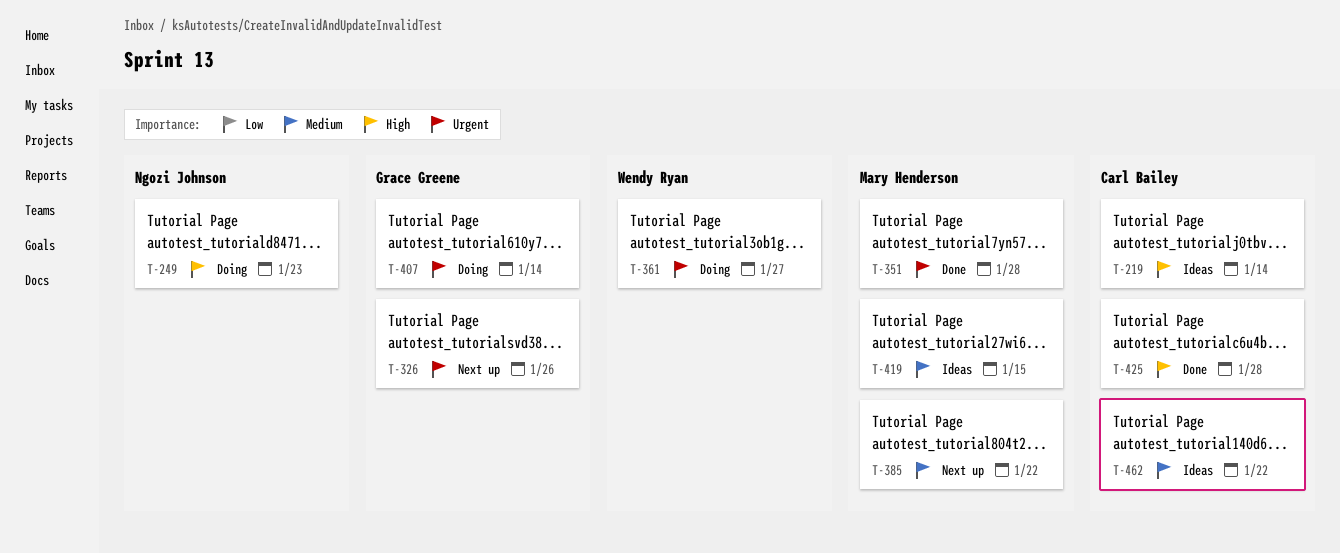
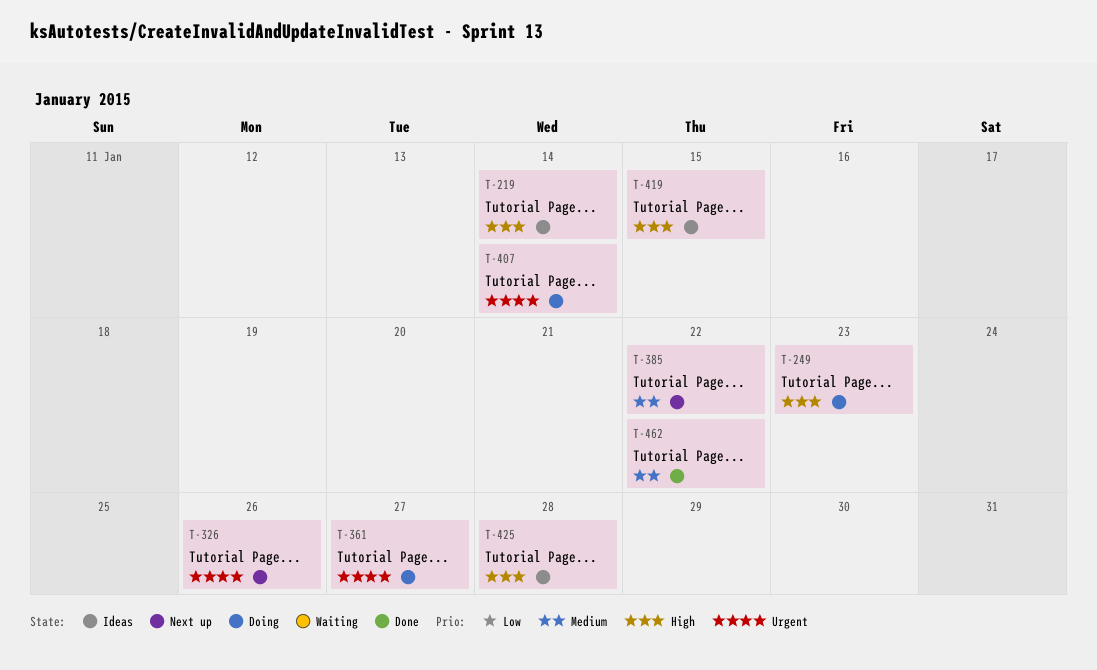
T-351: present -> none
T-419, priority: Medium -> High
T-425, status: Done -> Ideas
T-462, status: Ideas -> Done

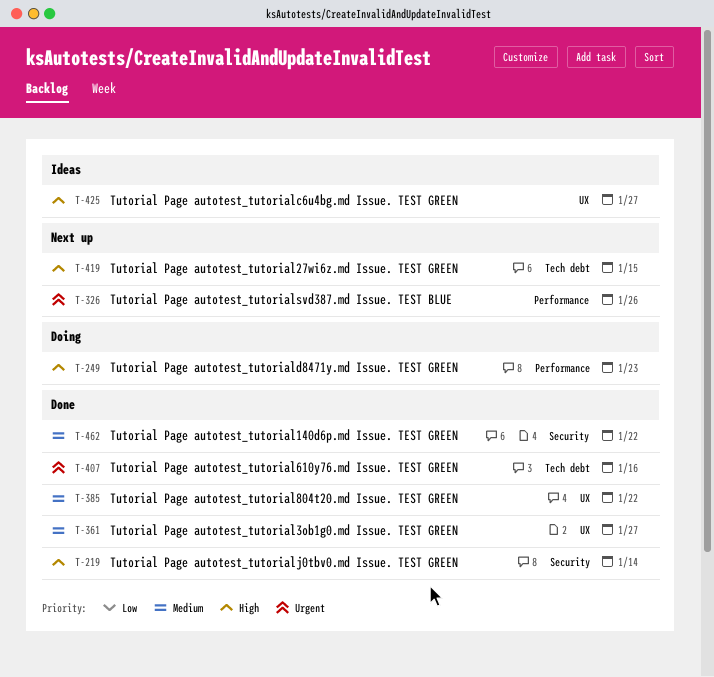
T-219, status: Ideas -> Done
T-361, status: Doing -> Done
T-361, priority: Urgent -> Medium
T-385, status: Next up -> Done
T-407, status: Doing -> Done
T-407, due: Jan 14 -> Jan 16
T-419, status: Ideas -> Next up
T-425, due: Jan 28 -> Jan 27

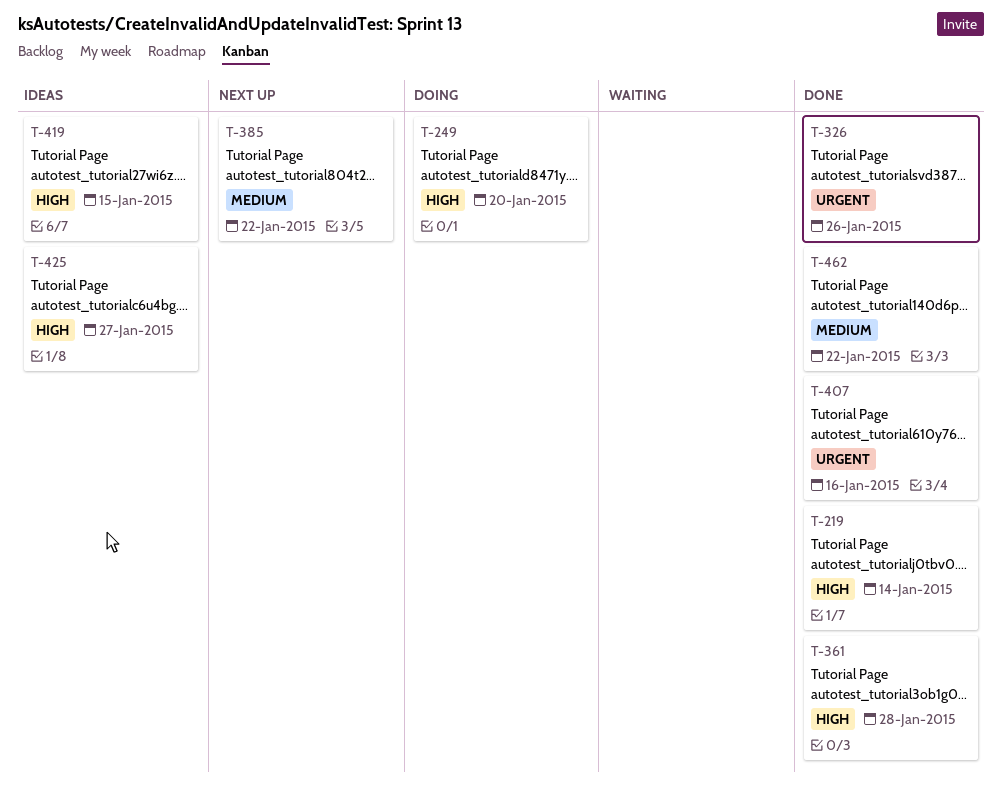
T-249, due: Jan 23 -> Jan 20
T-326, status: Next up -> Done
T-361, priority: Medium -> High
T-361, due: Jan 27 -> Jan 28
T-385, status: Done -> Next up
T-419, status: Next up -> Ideas

